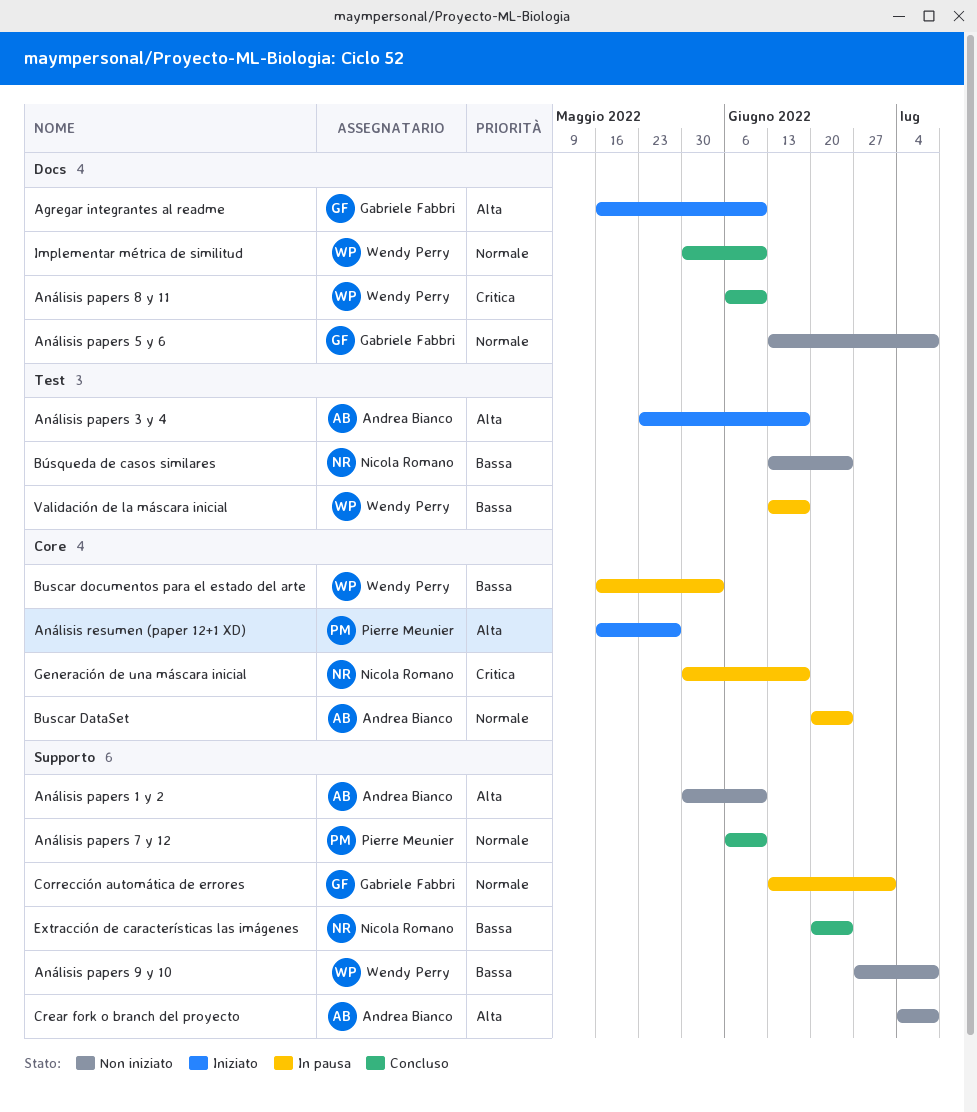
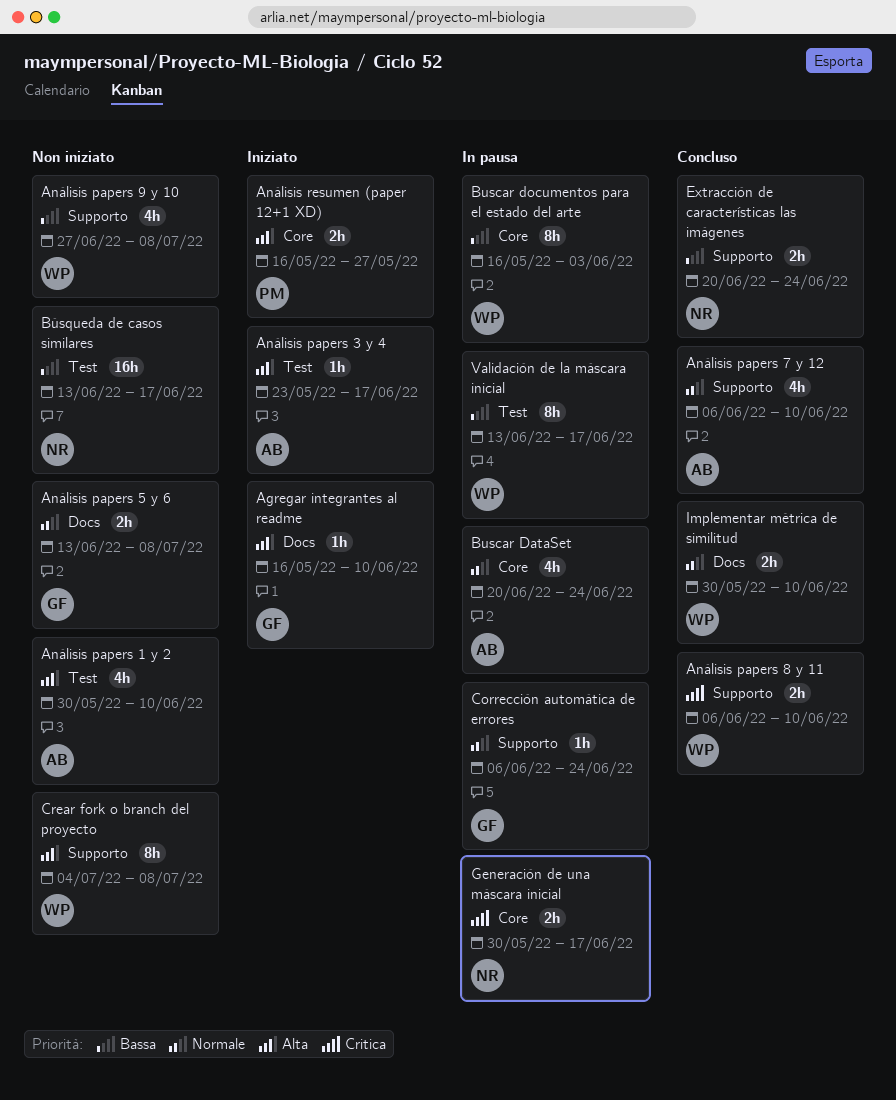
Análisis papers 1 y 2, label: Supporto -> Test
Análisis papers 7 y 12, owner: Pierre Meunier -> Andrea Bianco
Análisis papers 8 y 11, label: Docs -> Supporto
Búsqueda de casos similares, due: Jun 24 -> Jun 17
Corrección automática de errores, start: Jun 13 -> Jun 6
Corrección automática de errores, due: Jul 1 -> Jun 24
Crear fork o branch del proyecto, owner: Andrea Bianco -> Wendy Perry

